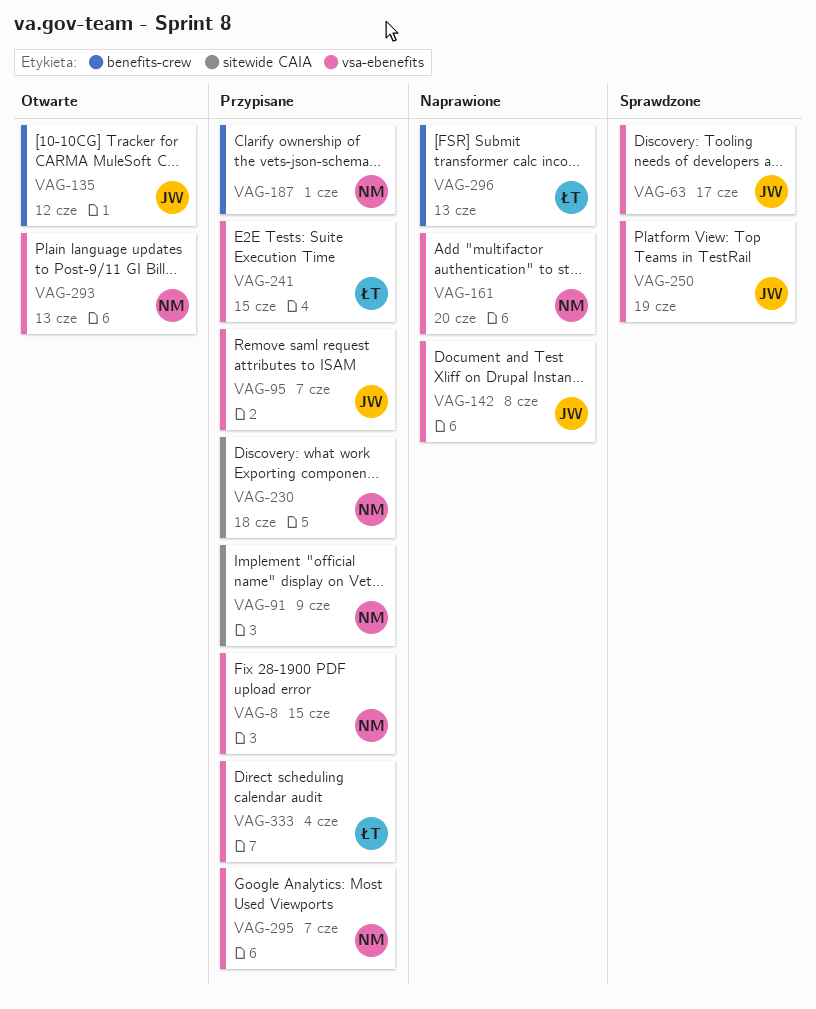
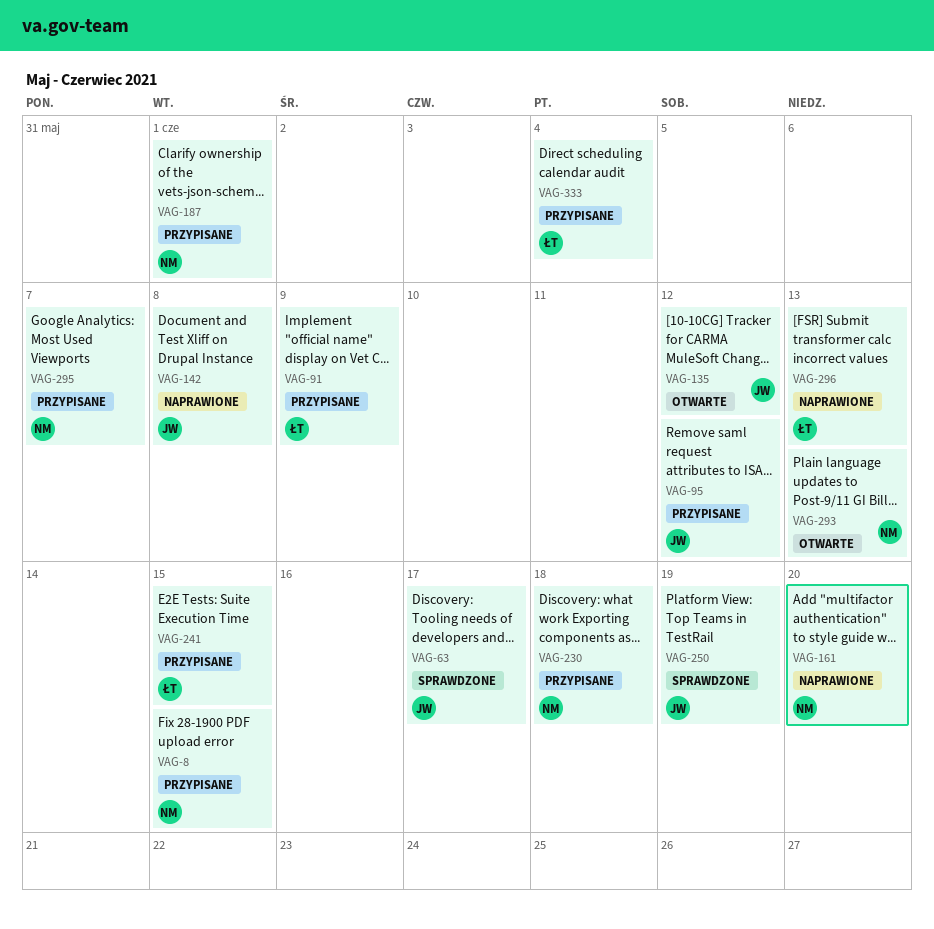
VAG-91, owner: NM -> ŁT
VAG-95, due: Jun 7 -> Jun 12

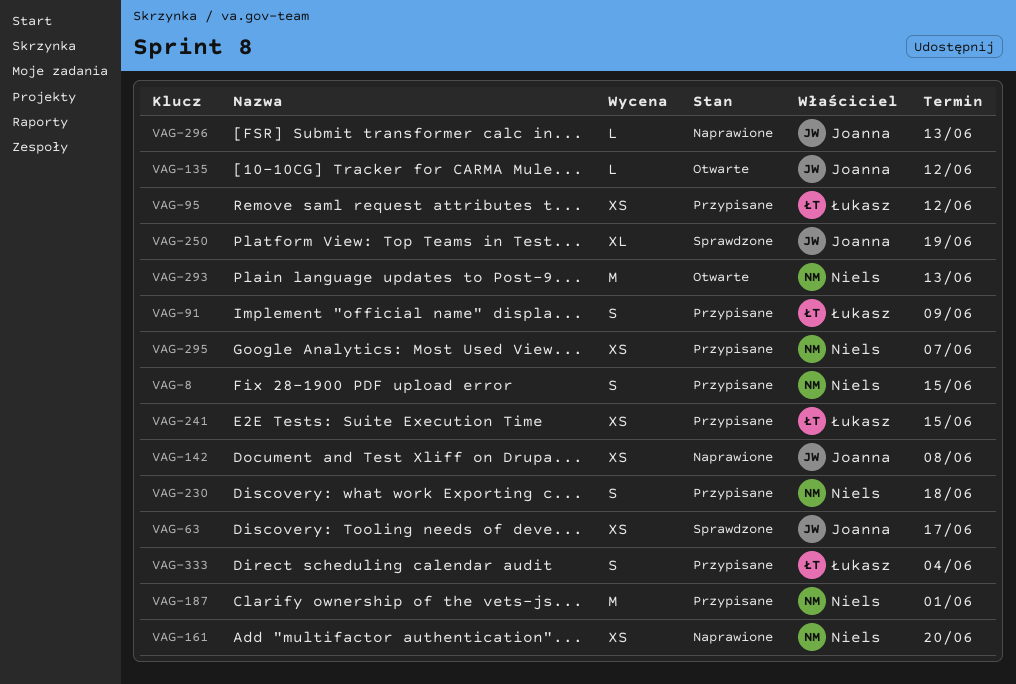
VAG-95, owner: Joanna -> Łukasz
VAG-296, owner: Łukasz -> Joanna

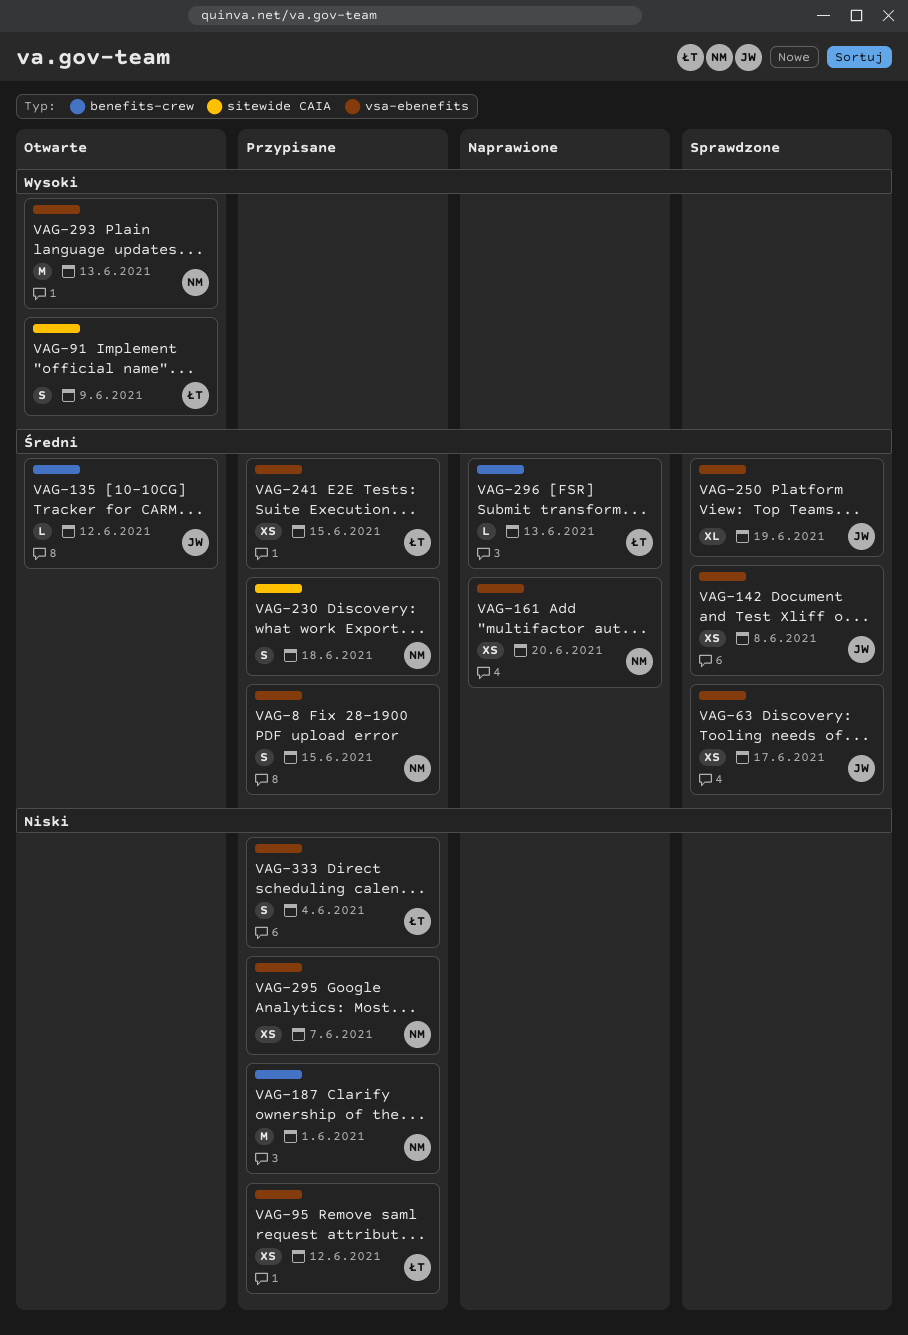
VAG-91, status: Przypisane -> Otwarte
VAG-142, status: Naprawione -> Sprawdzone
VAG-296, owner: Joanna -> Łukasz

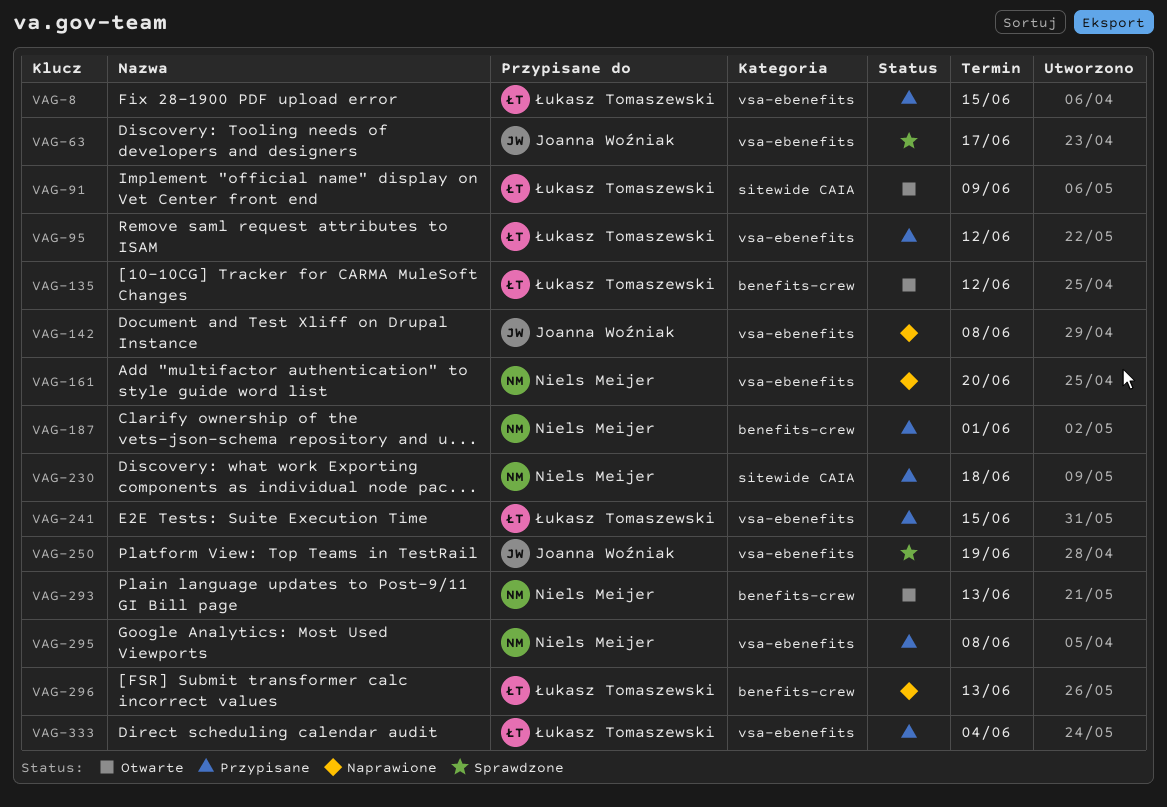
VAG-8, owner: Niels Meijer -> Łukasz Tomaszewski
VAG-135, owner: Joanna Woźniak -> Łukasz Tomaszewski
VAG-142, status: Sprawdzone -> Naprawione
VAG-293, label: vsa-ebenefits -> benefits-crew
VAG-295, due: Jun 7 -> Jun 8

